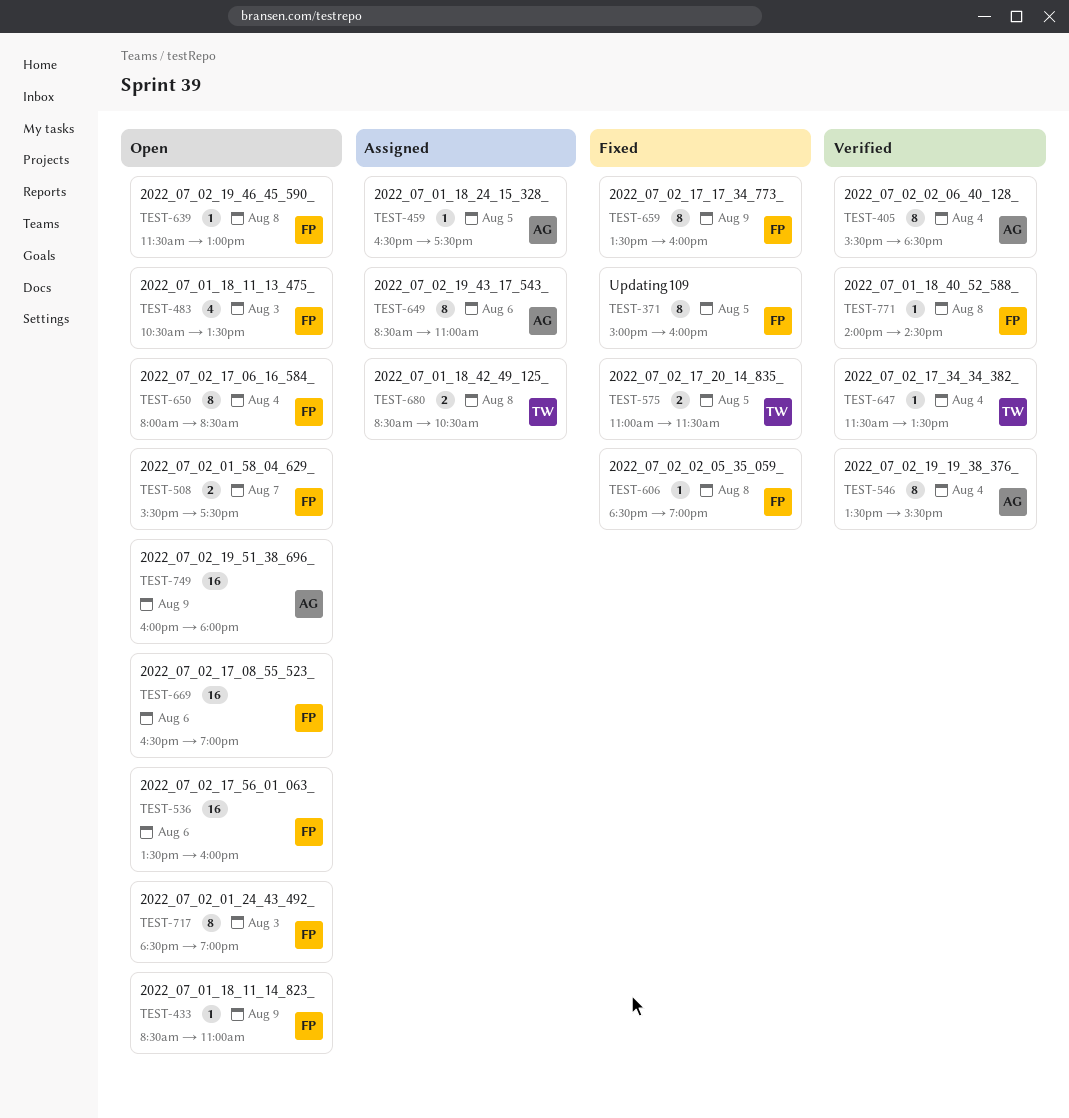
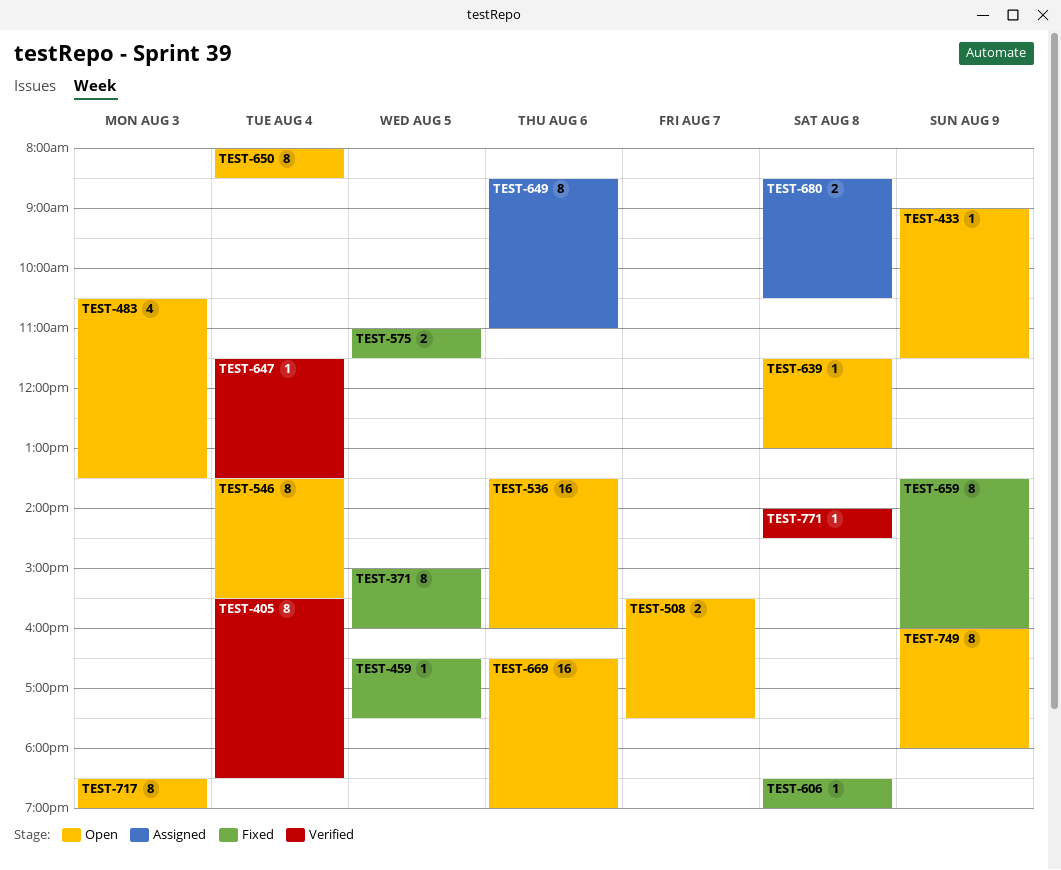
TEST-433, begins: 08:30 -> 09:00
TEST-433, ends: 11:00 -> 11:30
TEST-459, status: Assigned -> Fixed
TEST-546, status: Verified -> Open
TEST-749, estimate: 16 -> 8

